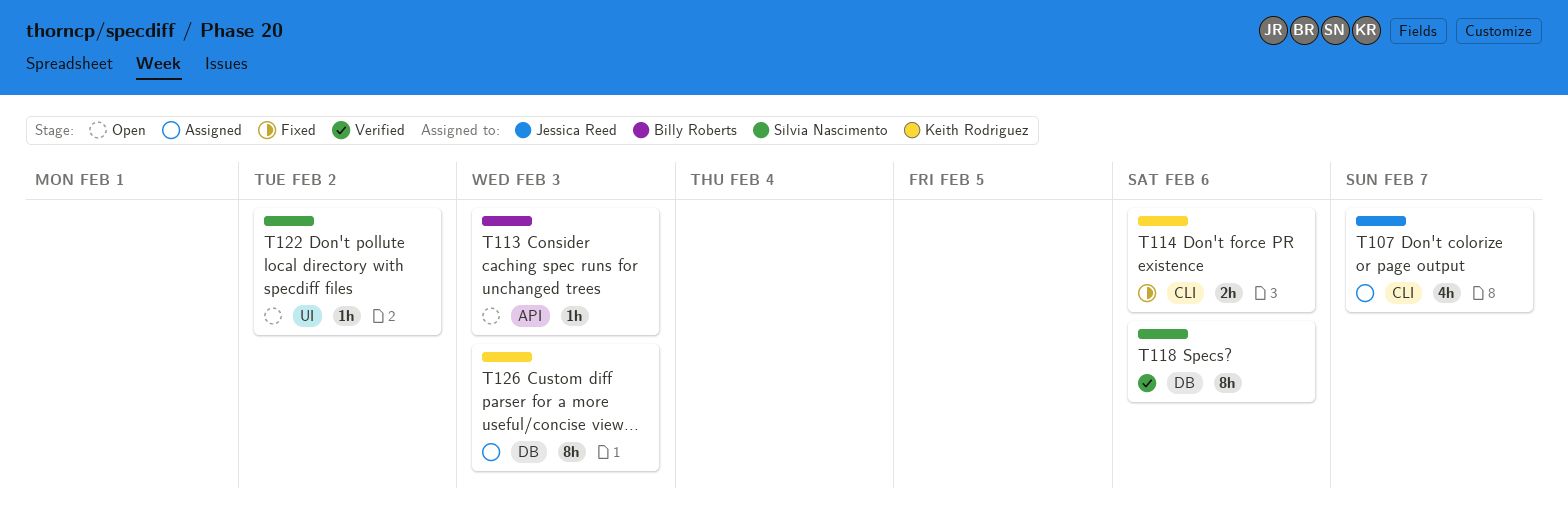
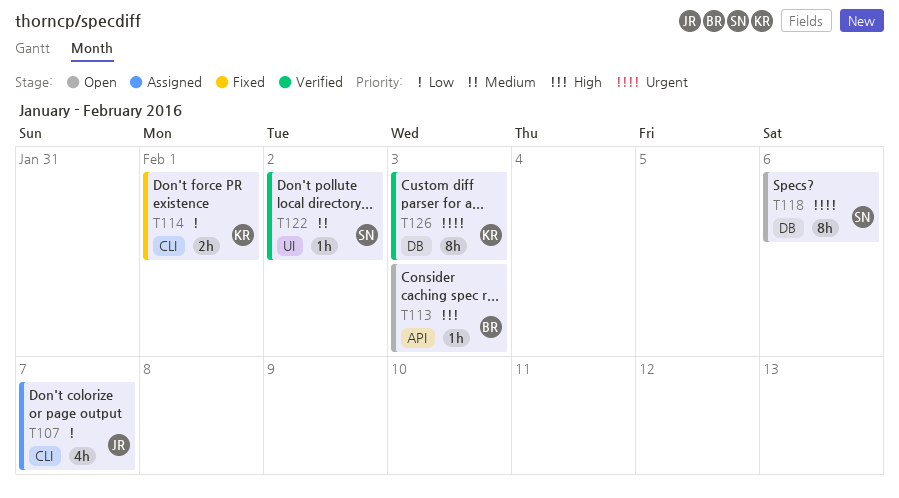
T114, due: Feb 6 -> Feb 1
T118, status: Verified -> Open
T122, status: Open -> Verified
T126, status: Assigned -> Verified

